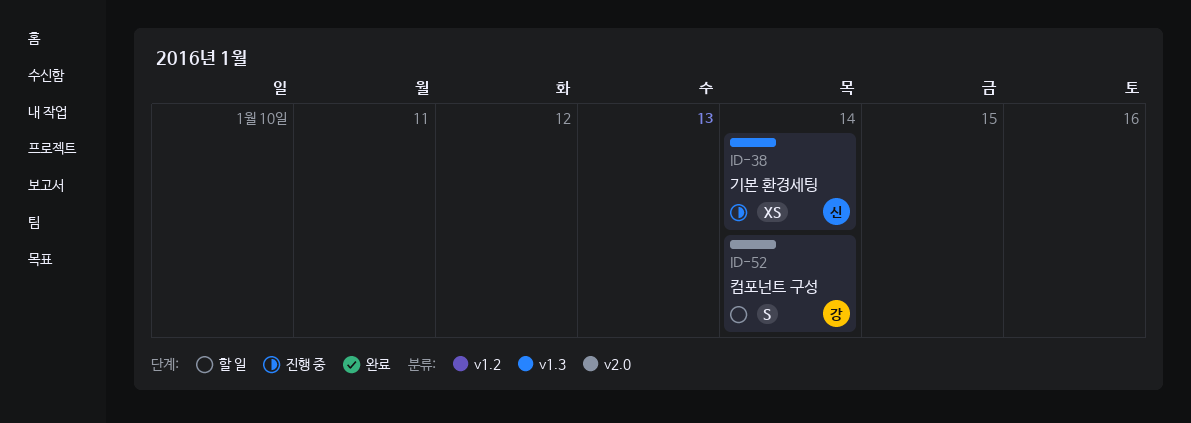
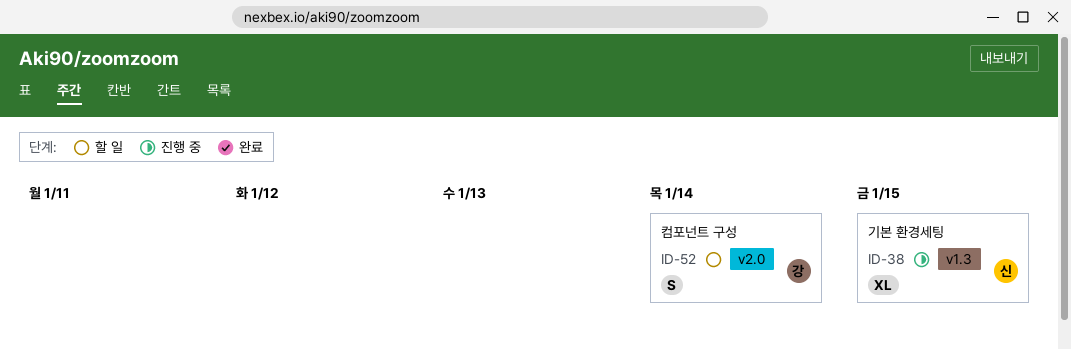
ID-38, estimate: XS -> XL
ID-38, due: Jan 14 -> Jan 15

